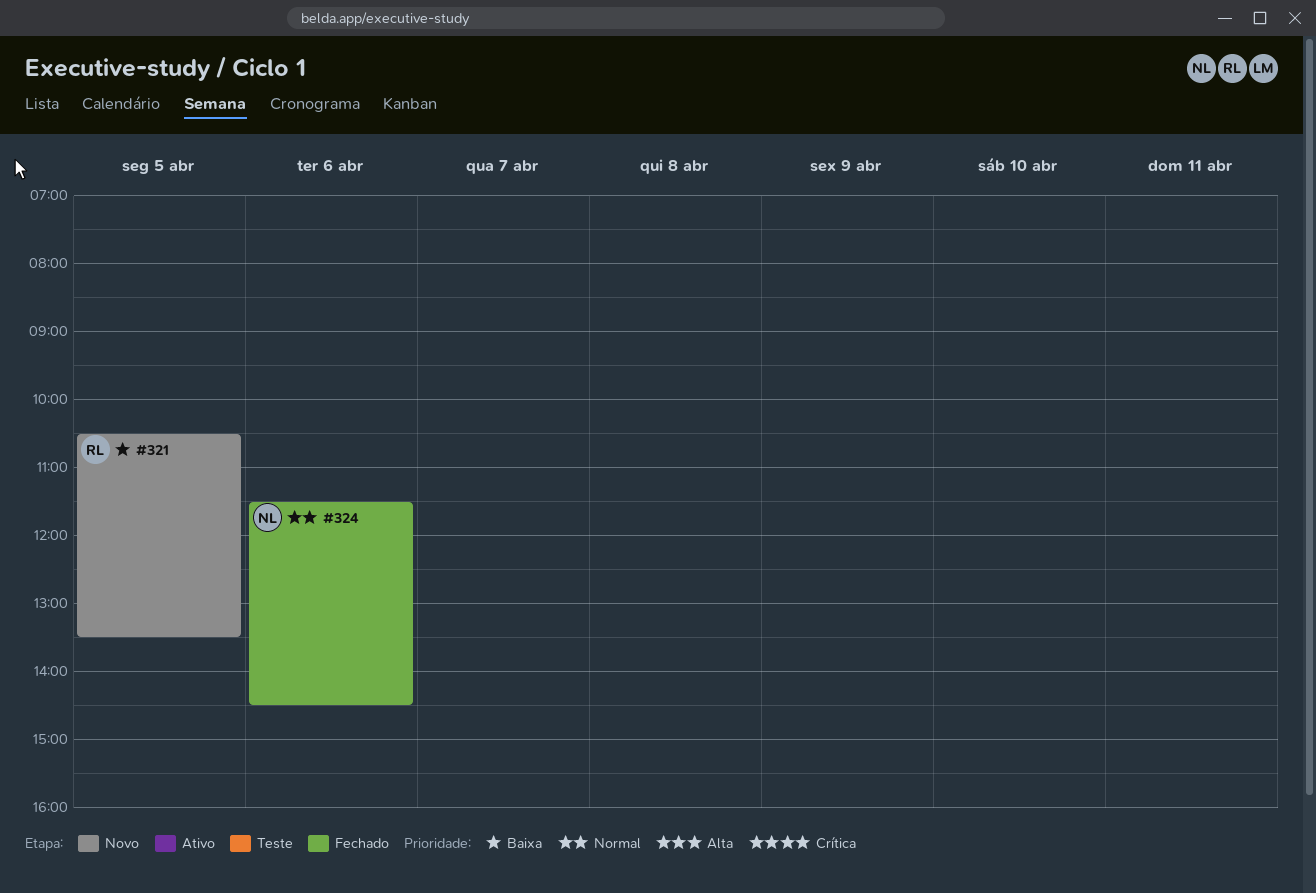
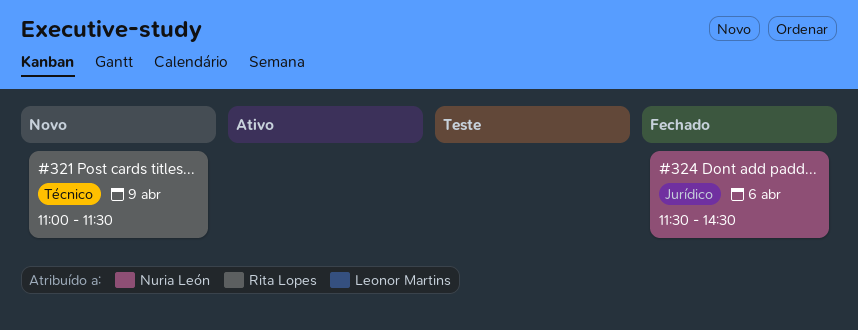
#321, day: Apr 5 -> Apr 9
#321, begins: 10:30 -> 11:00
#321, ends: 13:30 -> 11:30

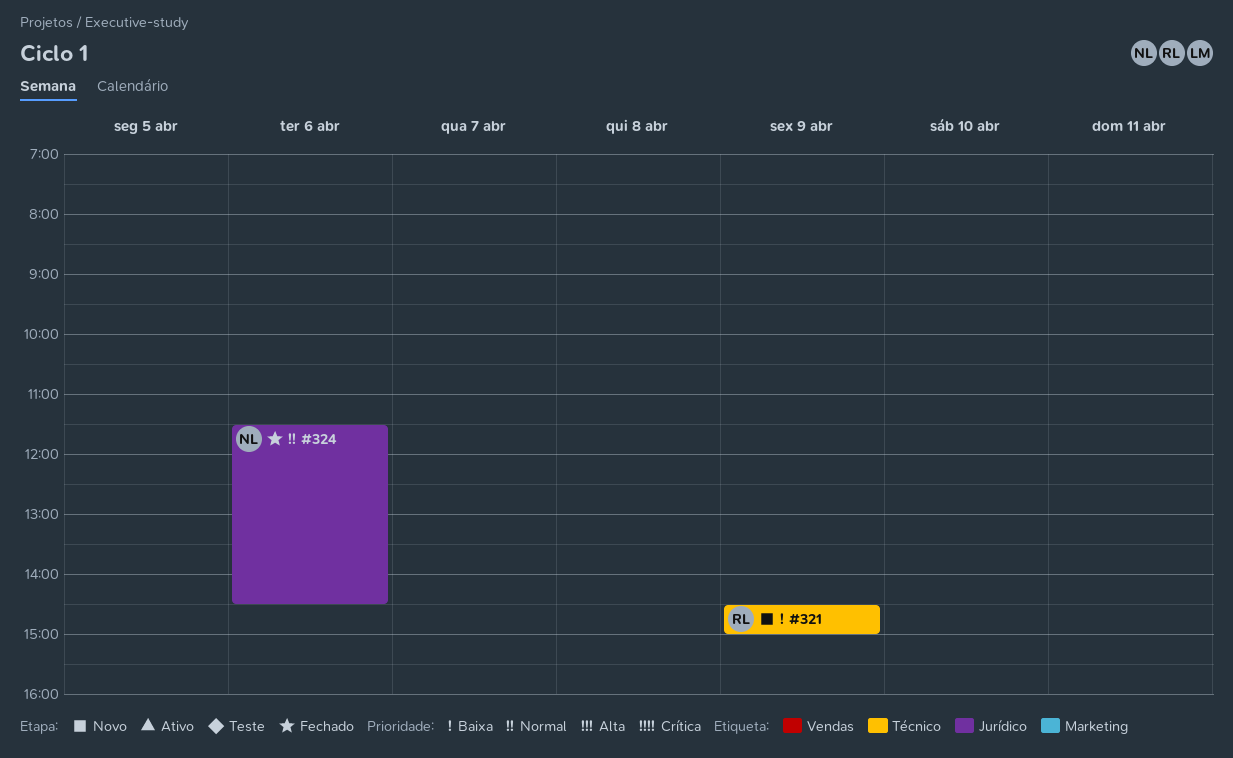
#321, begins: 11:00 -> 14:30
#321, ends: 11:30 -> 15:00

